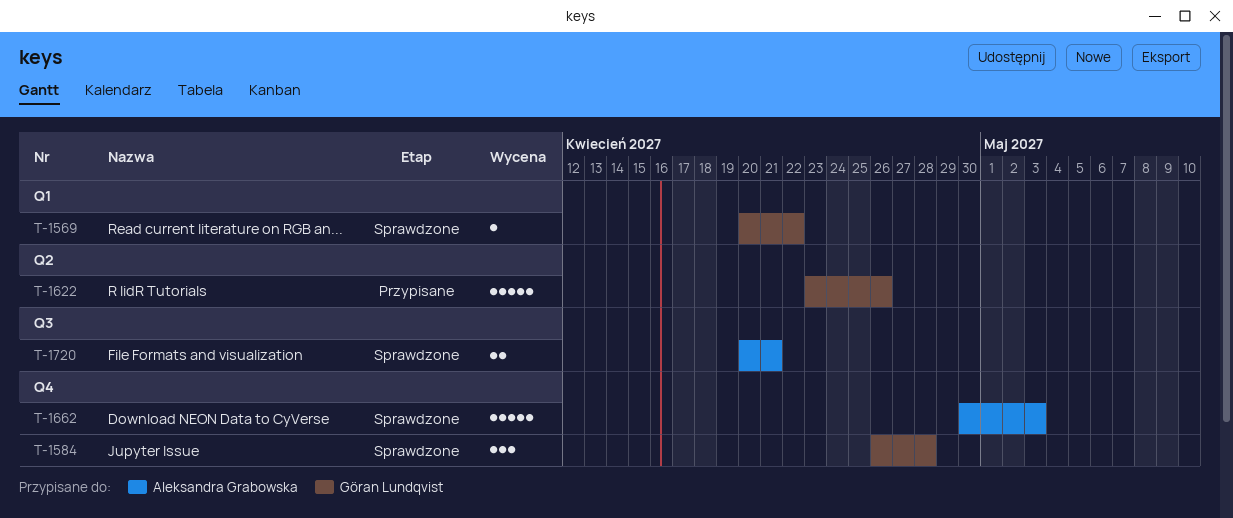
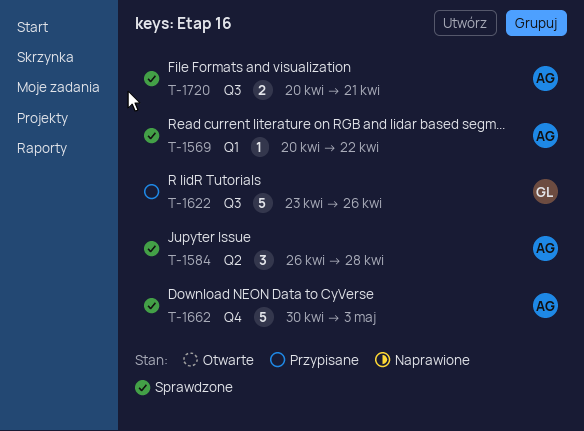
T-1569, owner: Göran Lundqvist -> Aleksandra Grabowska
T-1584, owner: Göran Lundqvist -> Aleksandra Grabowska
T-1584, label: Q4 -> Q2
T-1622, label: Q2 -> Q3

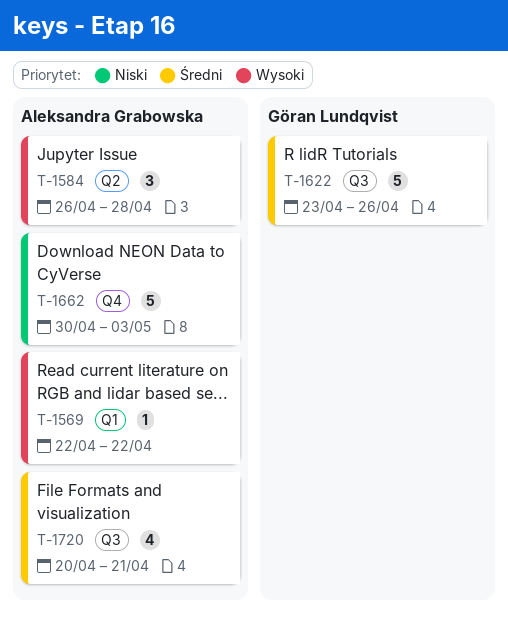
T-1569, start: Apr 20 -> Apr 22
T-1720, estimate: 2 -> 4

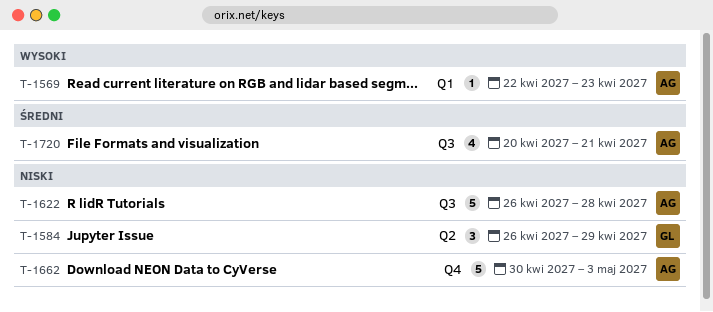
T-1569, due: Apr 22 -> Apr 23
T-1584, owner: Aleksandra Grabowska -> Göran Lundqvist
T-1584, priority: Wysoki -> Niski
T-1584, due: Apr 28 -> Apr 29
T-1622, owner: Göran Lundqvist -> Aleksandra Grabowska
T-1622, priority: Średni -> Niski
T-1622, start: Apr 23 -> Apr 26
T-1622, due: Apr 26 -> Apr 28

